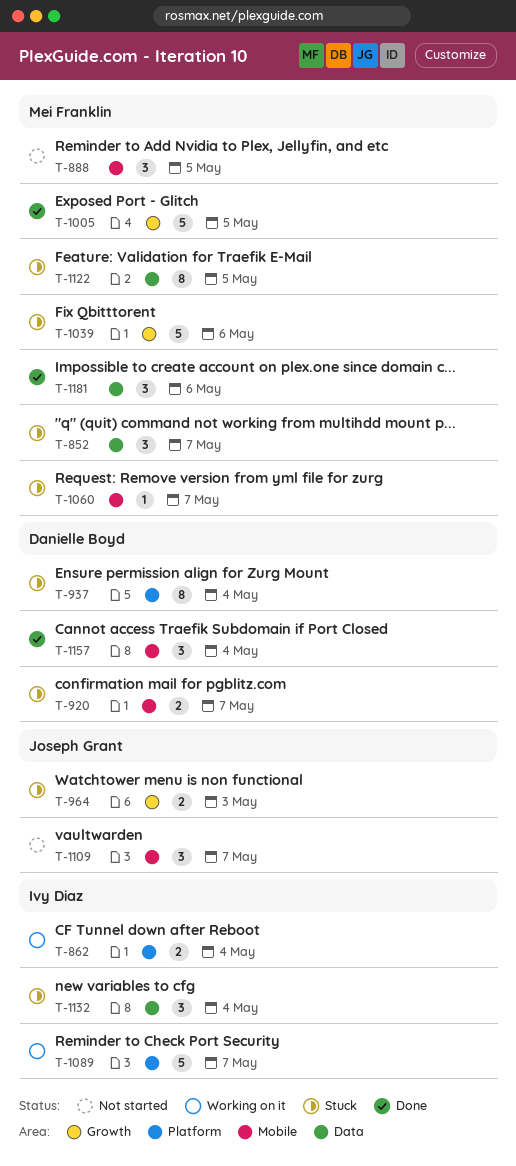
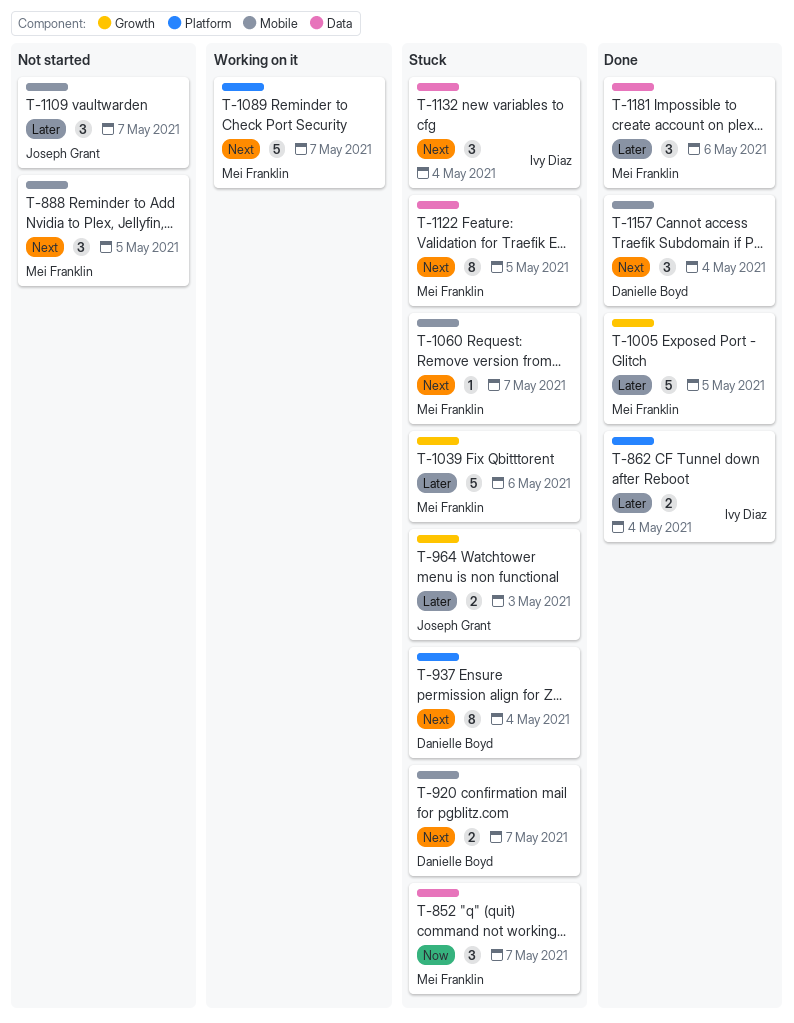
T-862, status: Working on it -> Done
T-1089, owner: Ivy Diaz -> Mei Franklin

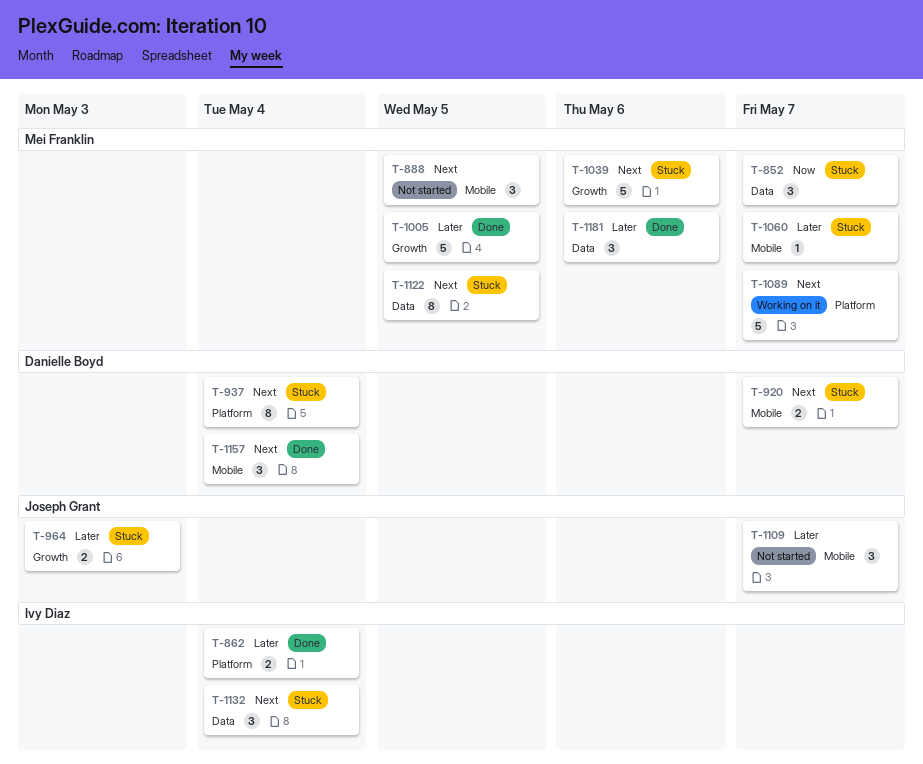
T-1039, priority: Later -> Next
T-1060, priority: Next -> Later

